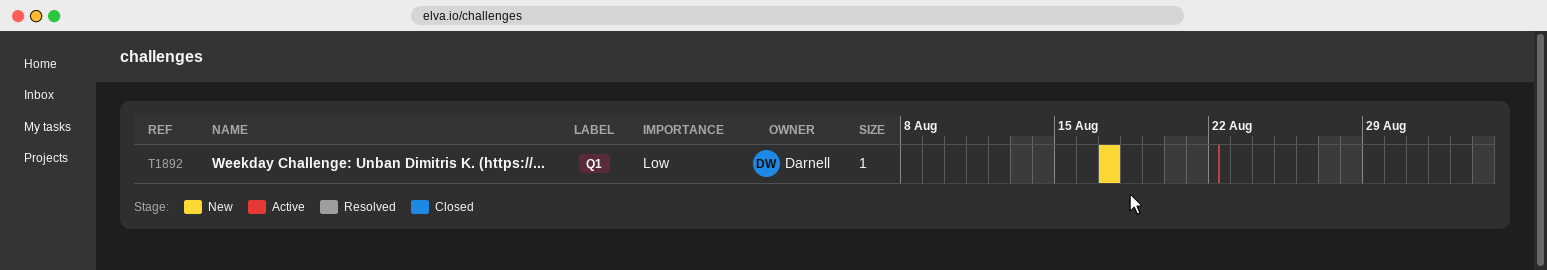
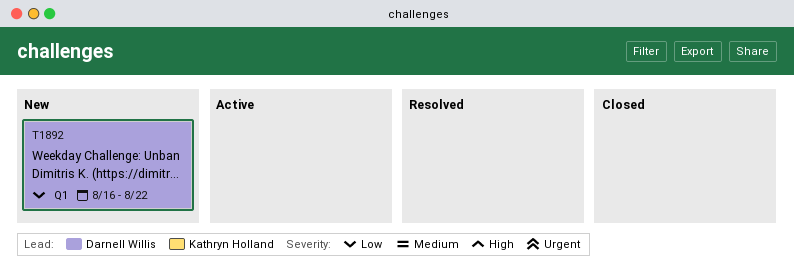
T1892, start: Aug 17 -> Aug 16
T1892, due: Aug 17 -> Aug 22

